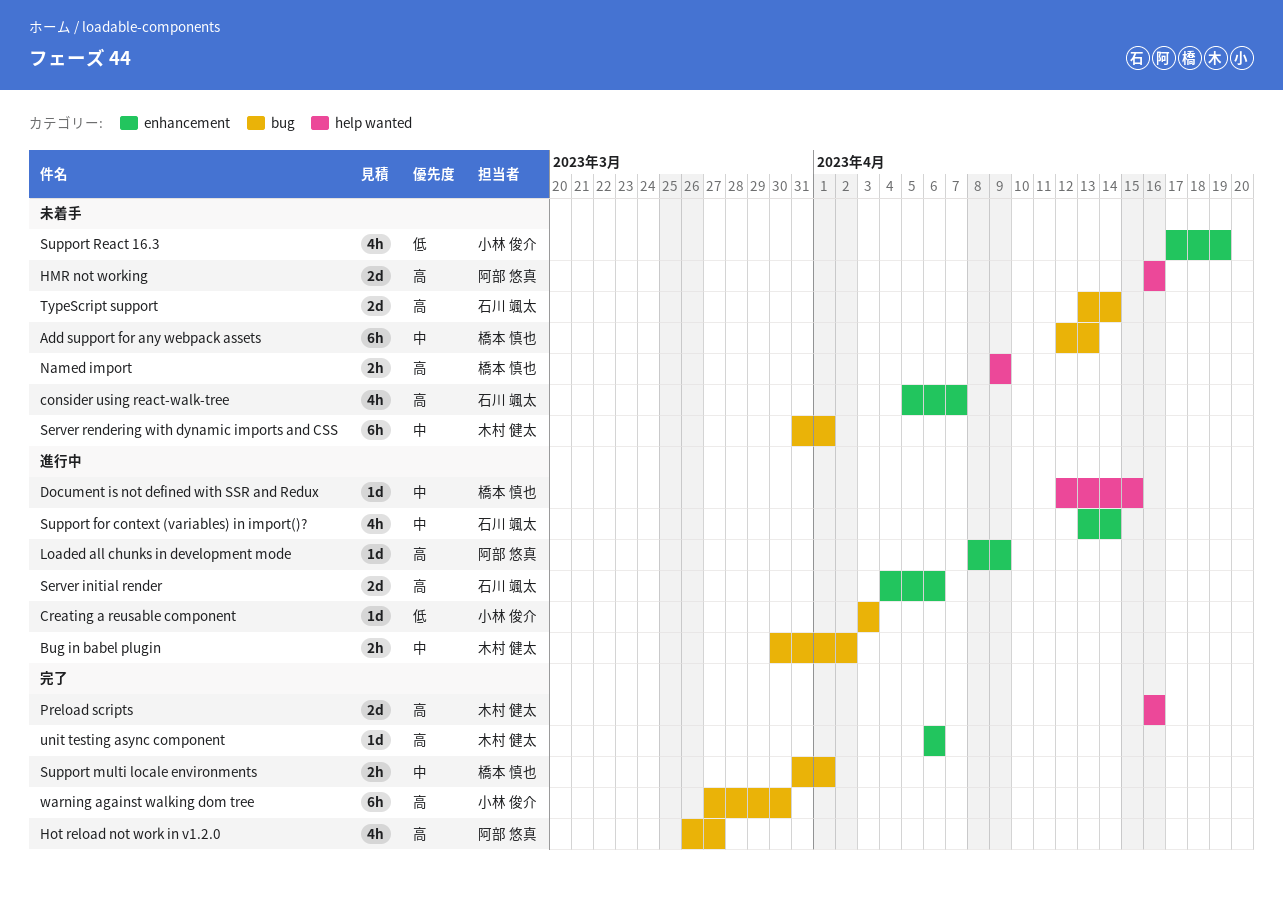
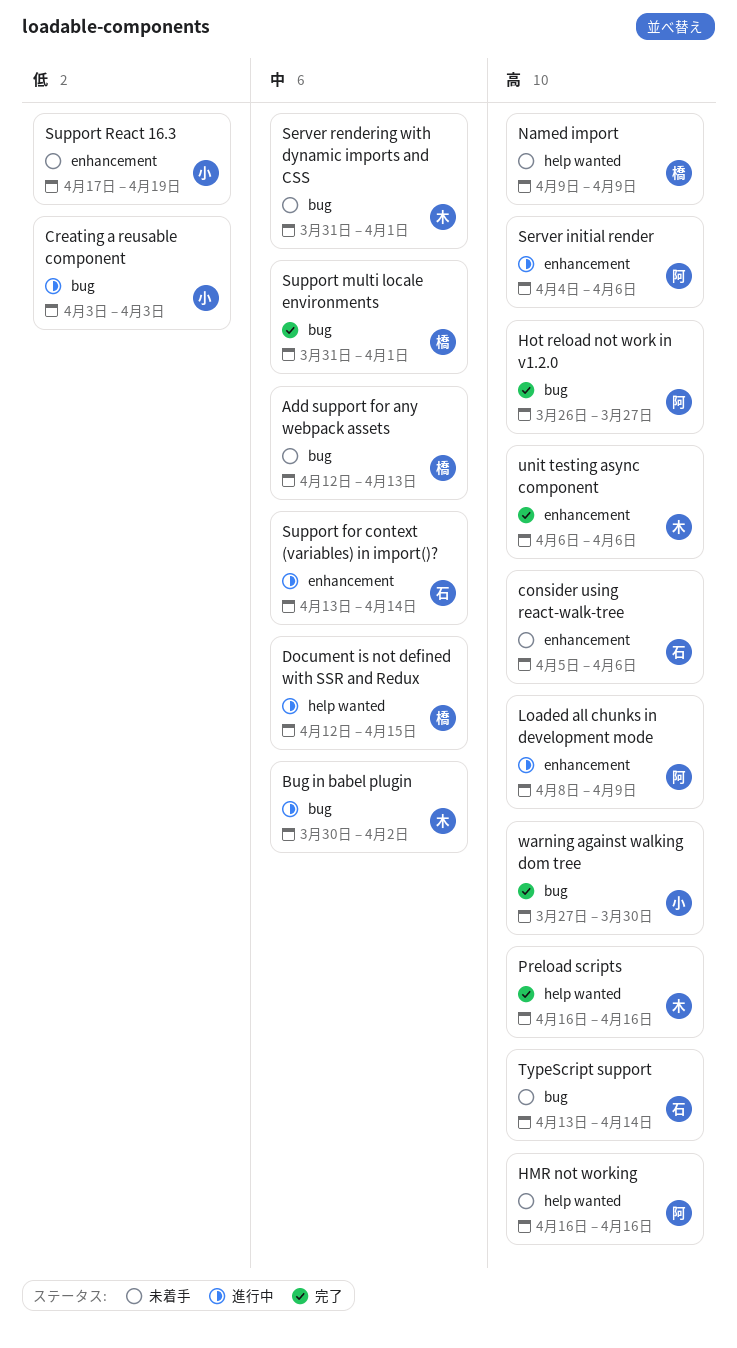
consider using react-walk-tree, due: Apr 7 -> Apr 6
Server initial render, owner: 石川 颯太 -> 阿部 悠真

